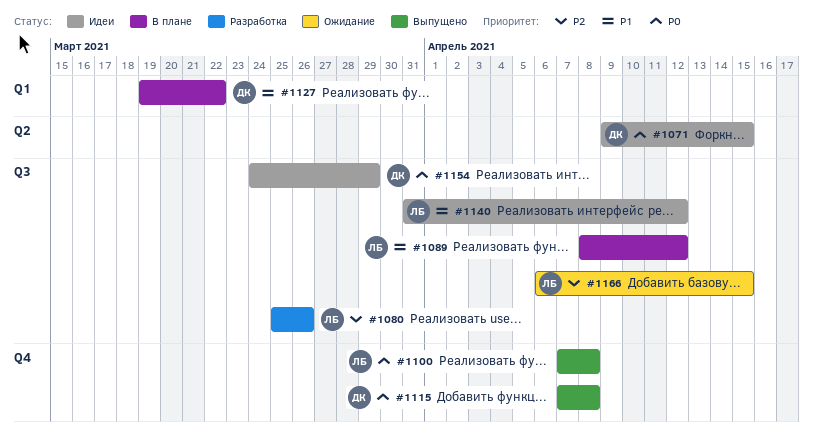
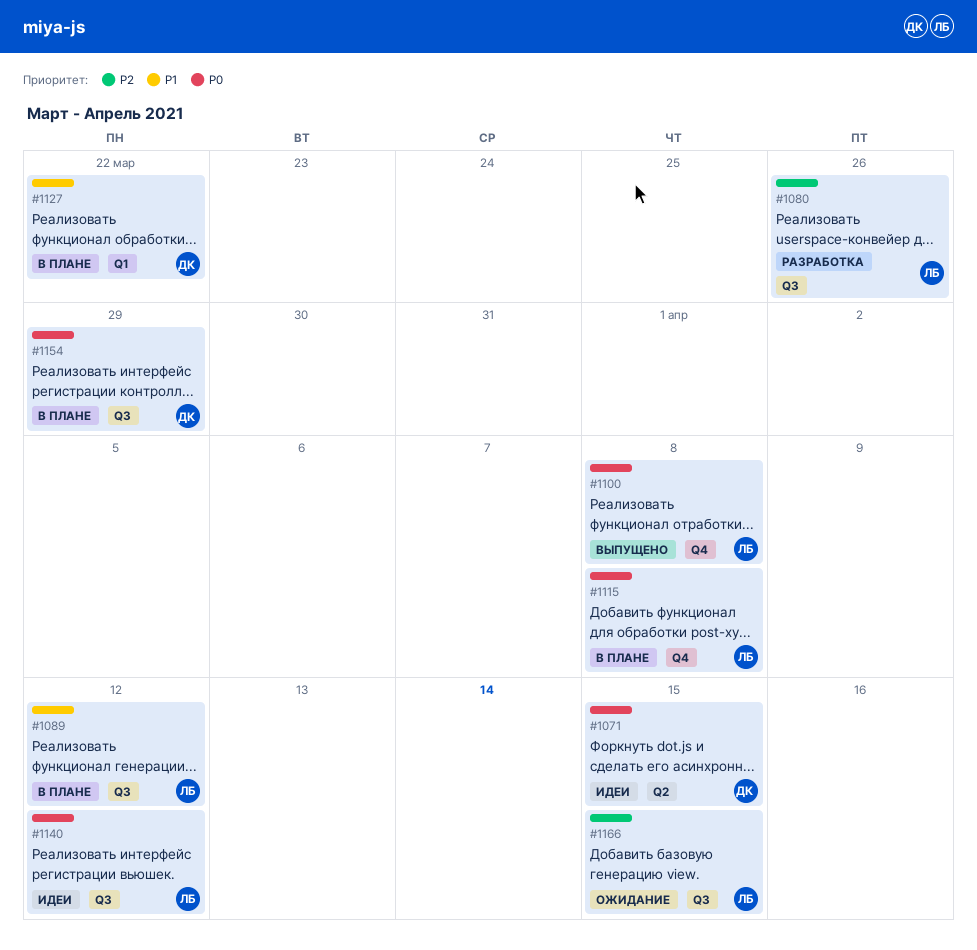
#1115, status: Выпущено -> В плане
#1115, owner: ДК -> ЛБ
#1140, priority: P1 -> P0
#1154, status: Идеи -> В плане

